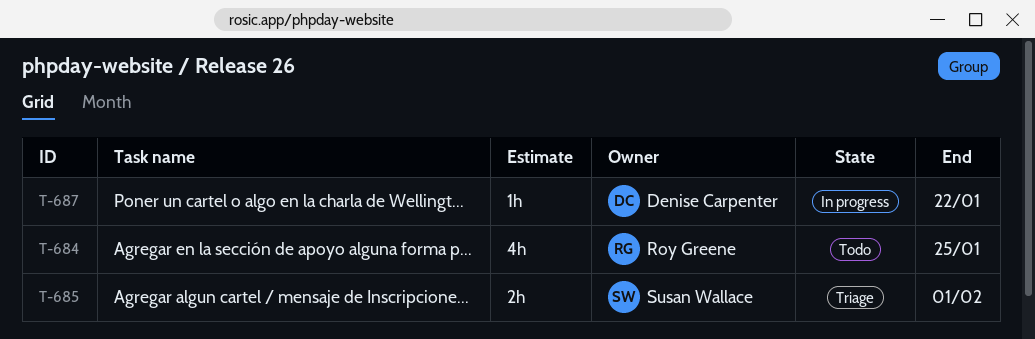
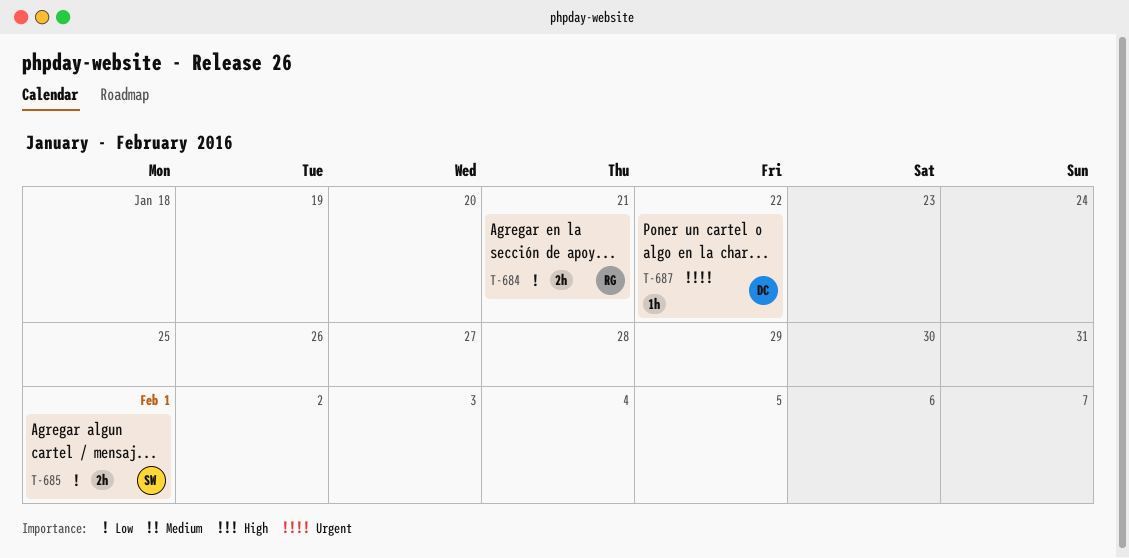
T-684, estimate: 4h -> 2h
T-684, due: Jan 25 -> Jan 21

